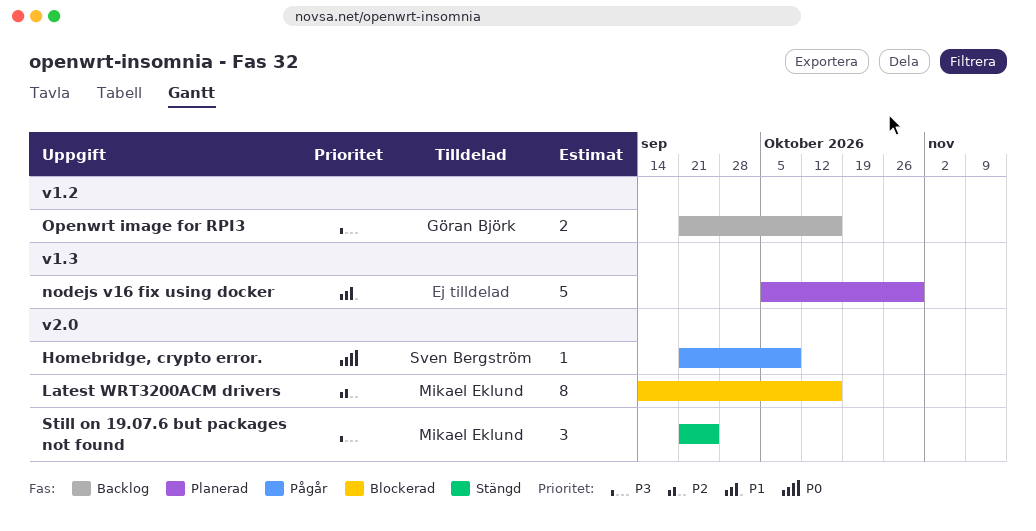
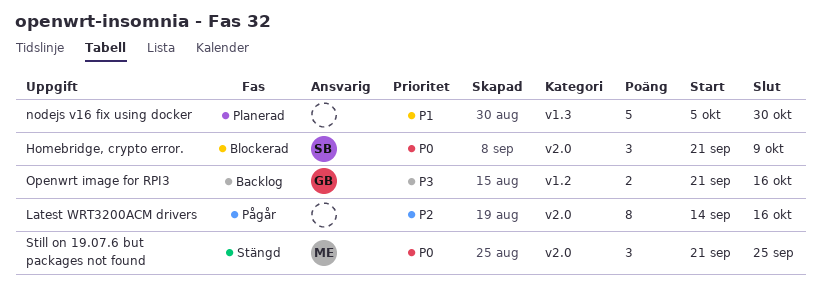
Homebridge, crypto error., status: Pågår -> Blockerad
Homebridge, crypto error., estimate: 1 -> 3
Latest WRT3200ACM drivers, status: Blockerad -> Pågår
Latest WRT3200ACM drivers, owner: Mikael Eklund -> none
Still on 19.07.6 but packages not found, priority: P3 -> P0

